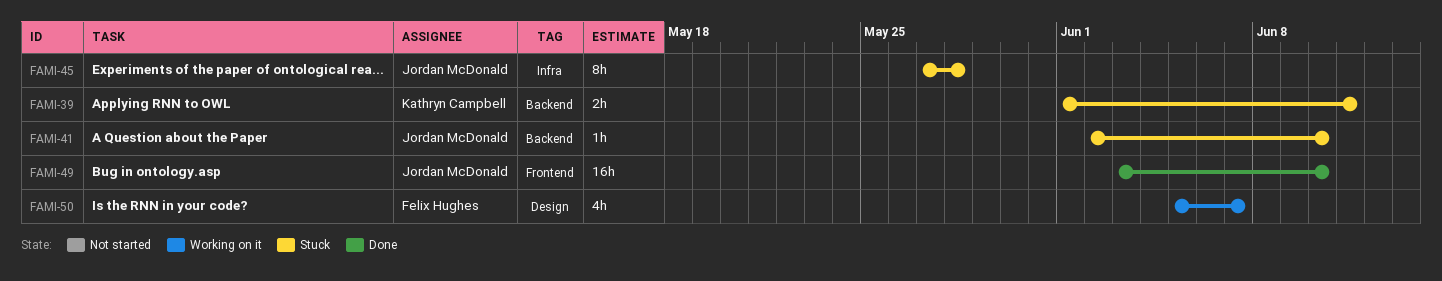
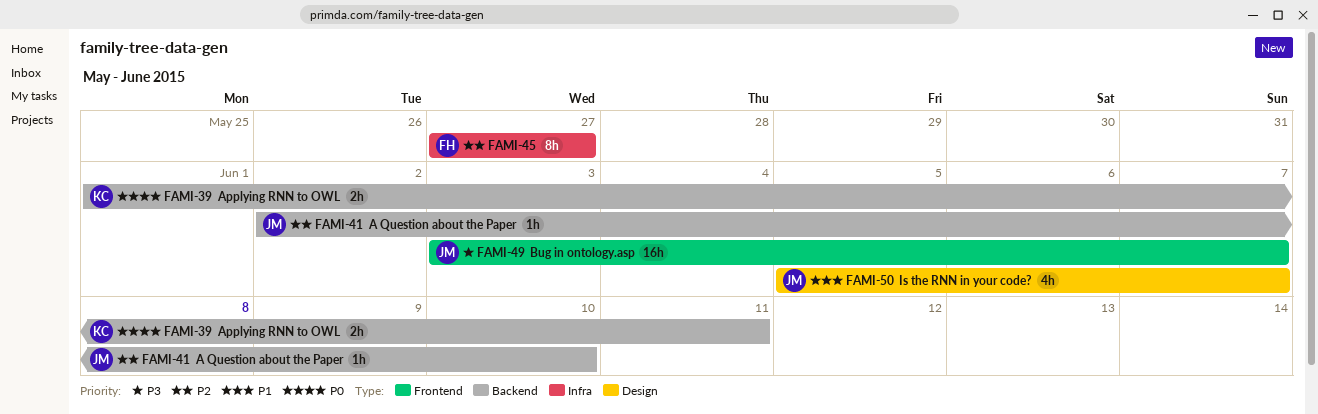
FAMI-45, owner: Jordan McDonald -> Felix Hughes
FAMI-45, due: May 28 -> May 27
FAMI-49, due: Jun 10 -> Jun 7
FAMI-50, owner: Felix Hughes -> Jordan McDonald

